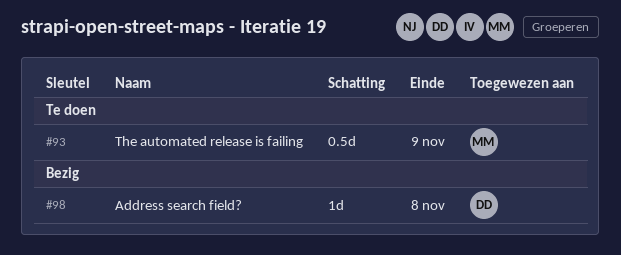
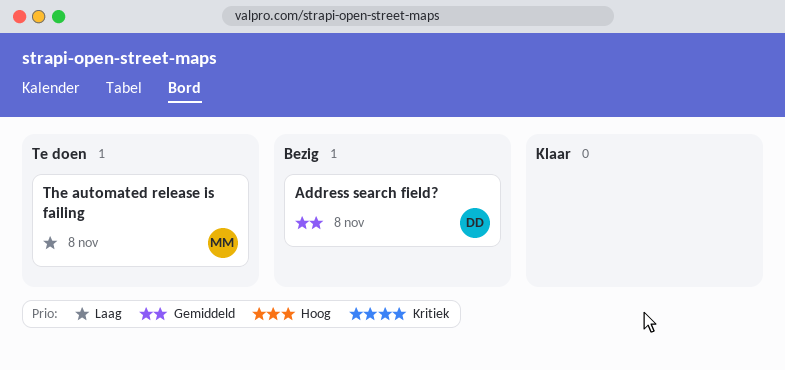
The automated release is failing, due: Nov 9 -> Nov 8

